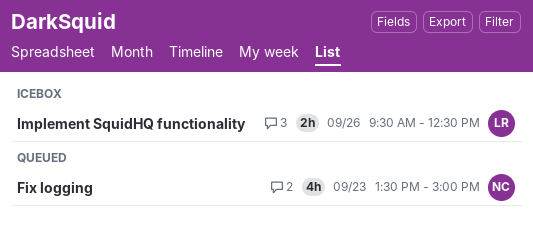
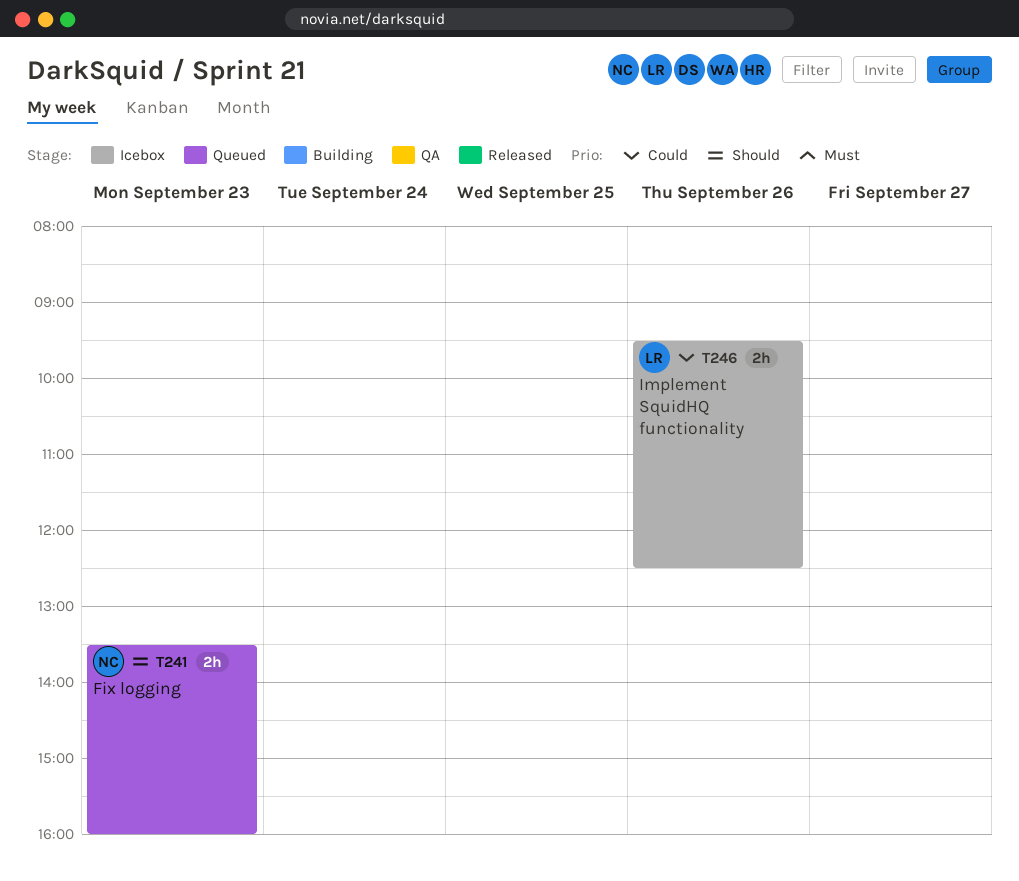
Fix logging, estimate: 4h -> 2h
Fix logging, ends: 15:00 -> 16:00

